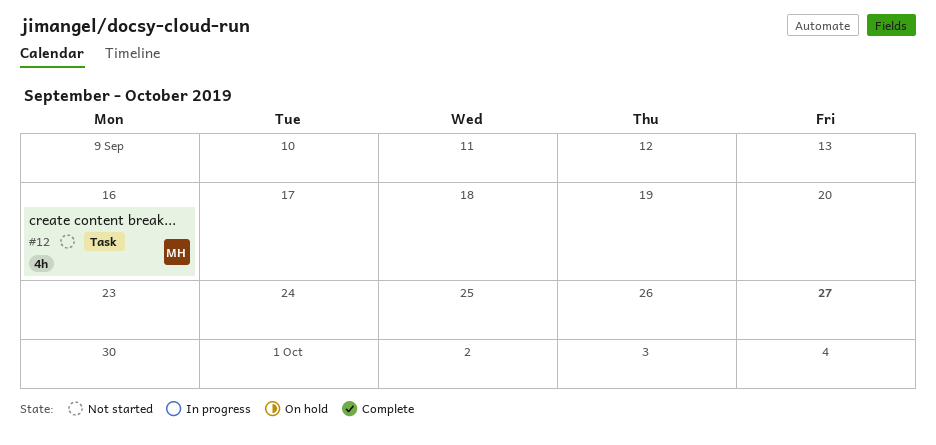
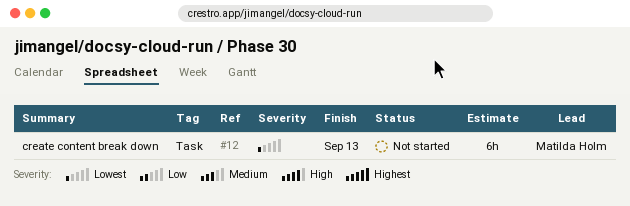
#12, estimate: 4h -> 6h
#12, due: Sep 16 -> Sep 13

